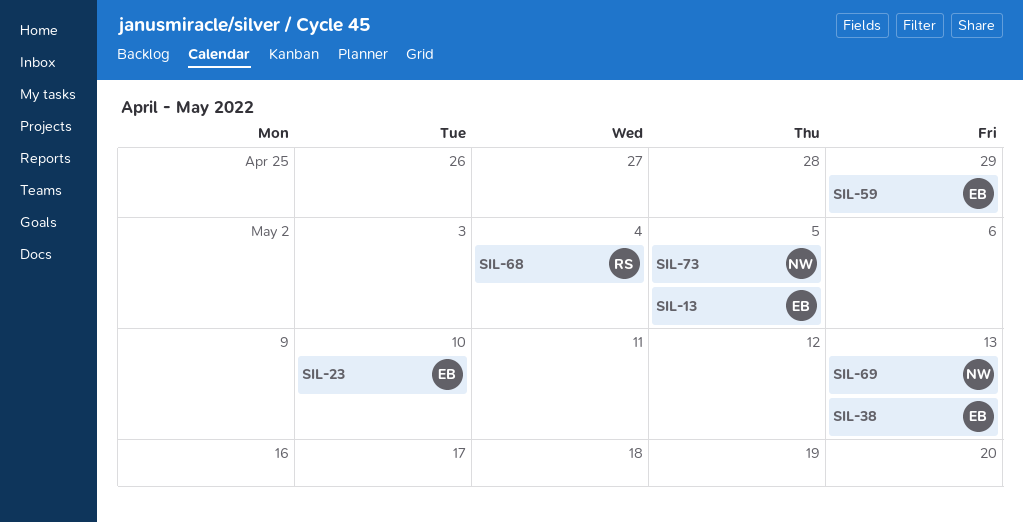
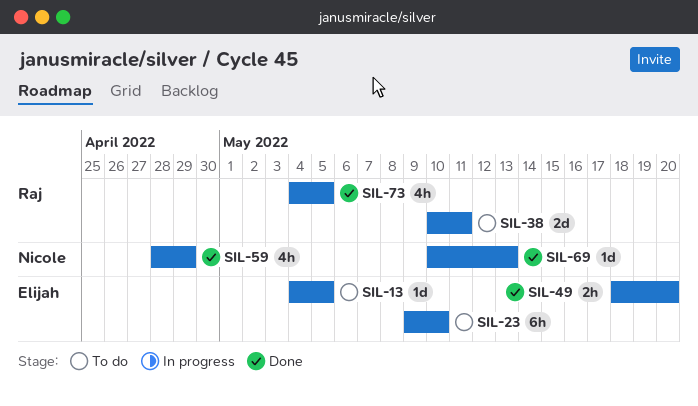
SIL-38, owner: Elijah -> Raj
SIL-38, due: May 13 -> May 11
SIL-49: none -> present
SIL-59, owner: Elijah -> Nicole
SIL-68: present -> none
SIL-73, owner: Nicole -> Raj

